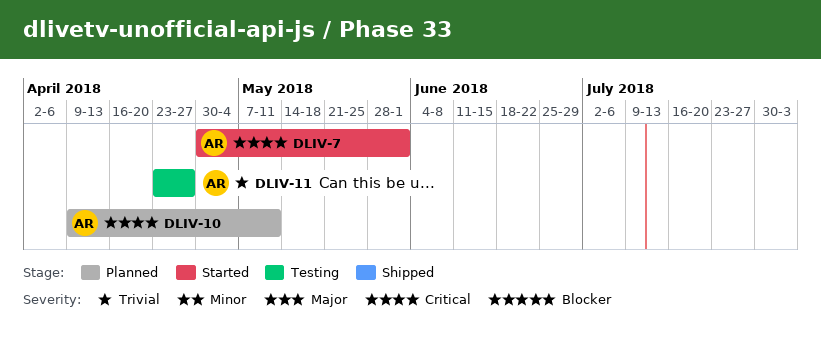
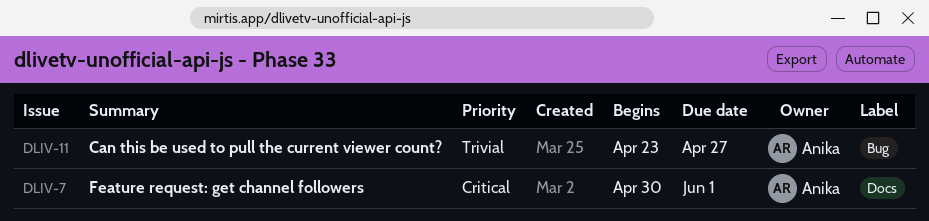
DLIV-10: present -> none

